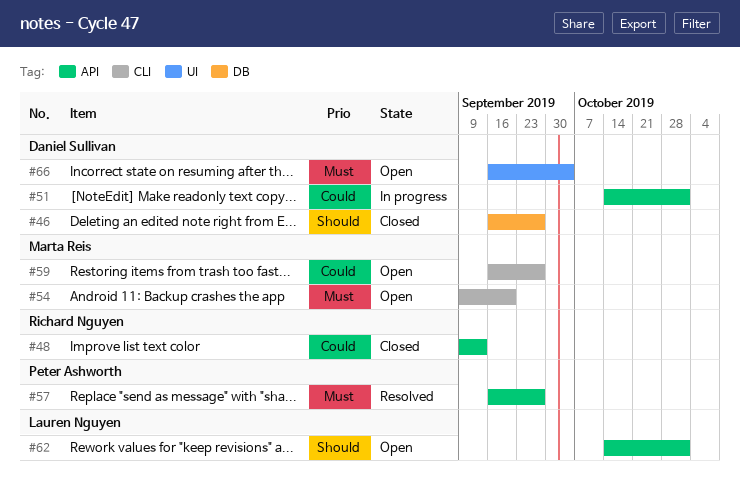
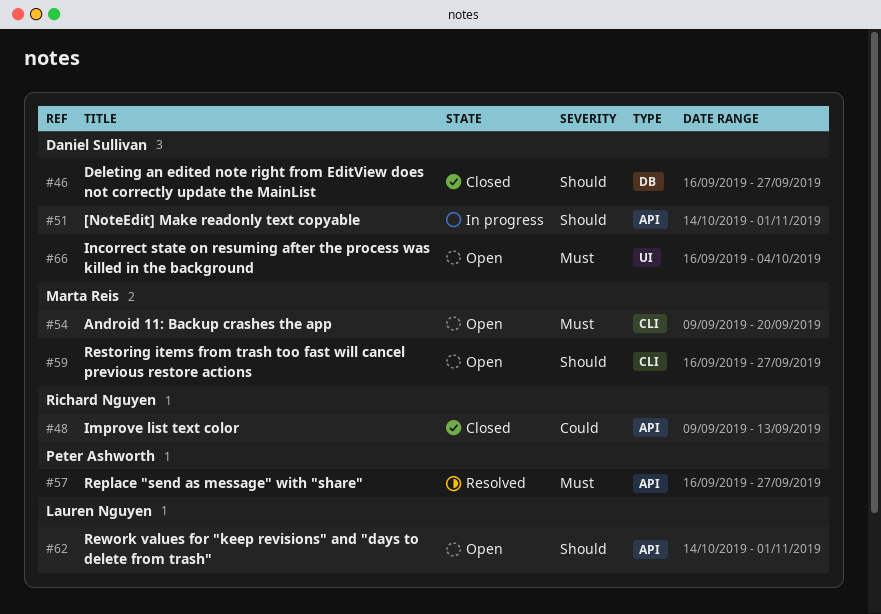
#51, priority: Could -> Should
#59, priority: Could -> Should

